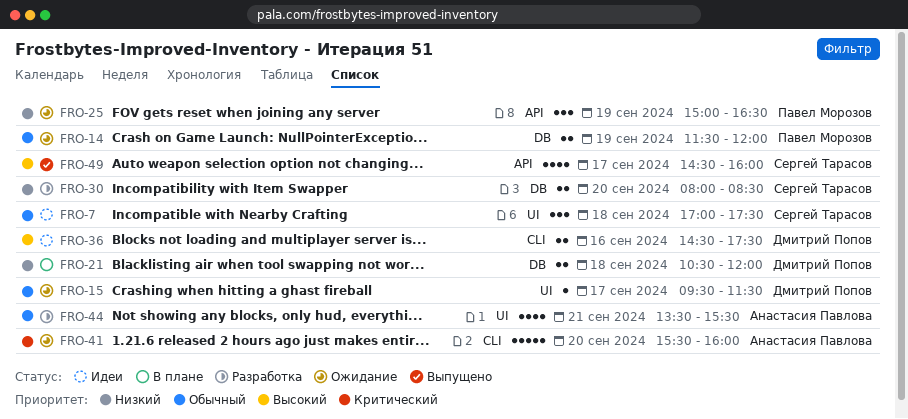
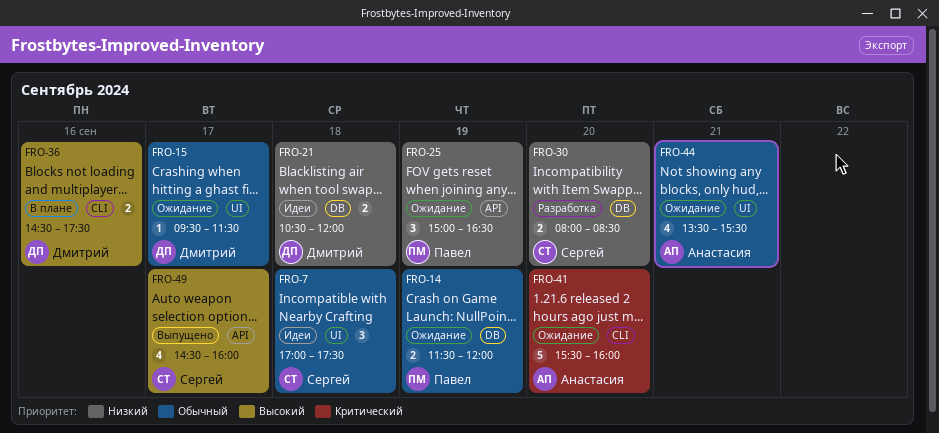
FRO-21, status: В плане -> Идеи
FRO-36, status: Идеи -> В плане
FRO-44, status: Разработка -> Ожидание

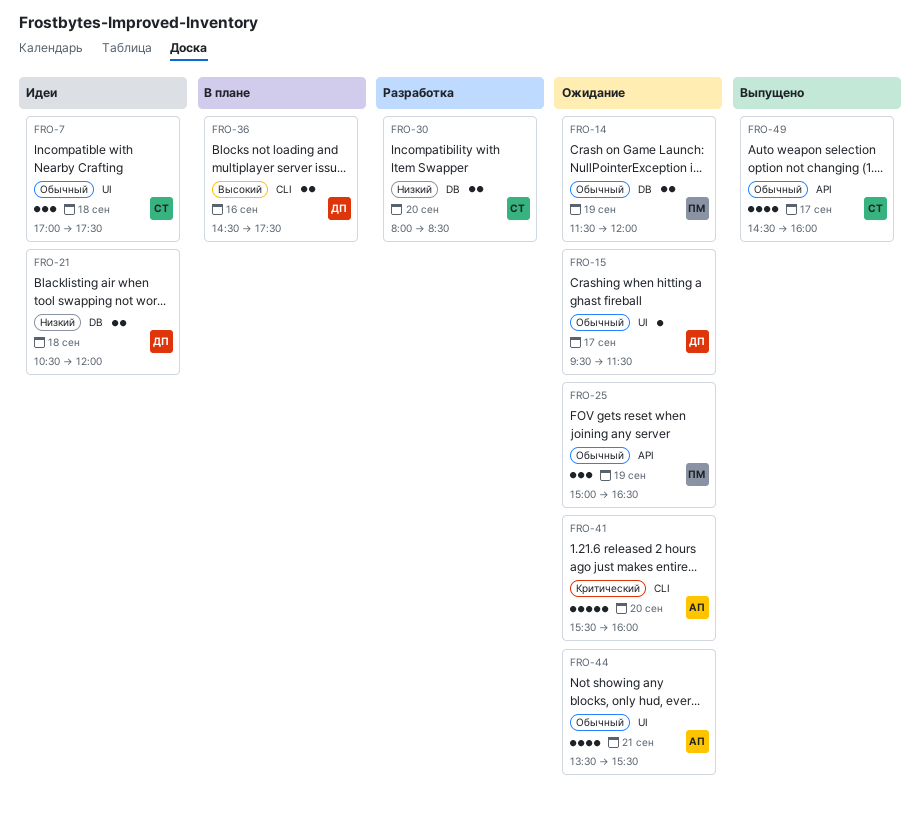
FRO-25, priority: Низкий -> Обычный
FRO-49, priority: Высокий -> Обычный

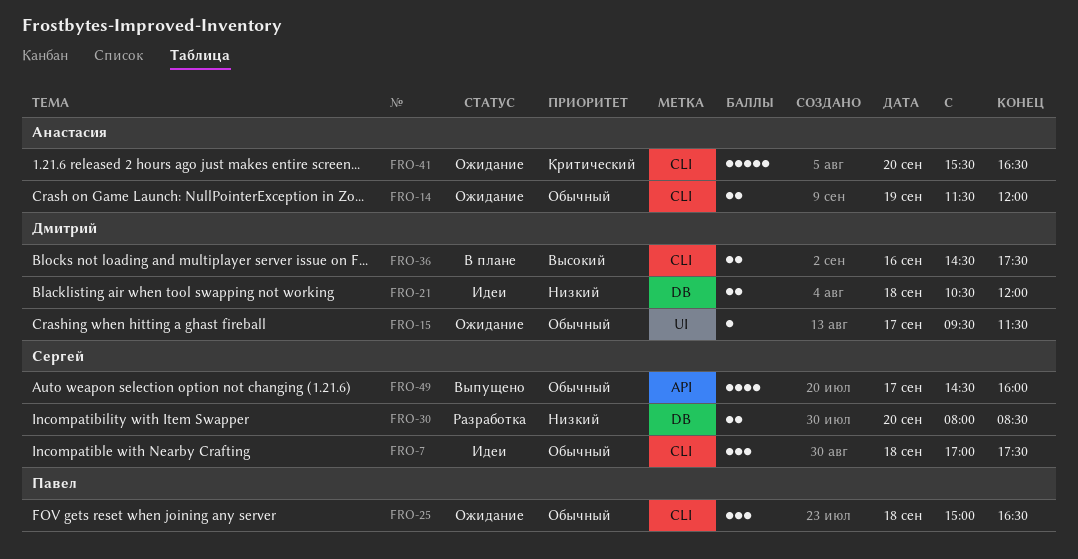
FRO-7, label: UI -> CLI
FRO-14, owner: Павел -> Анастасия
FRO-14, label: DB -> CLI
FRO-25, label: API -> CLI
FRO-25, day: Sep 19 -> Sep 18
FRO-41, ends: 16:00 -> 16:30
FRO-44: present -> none

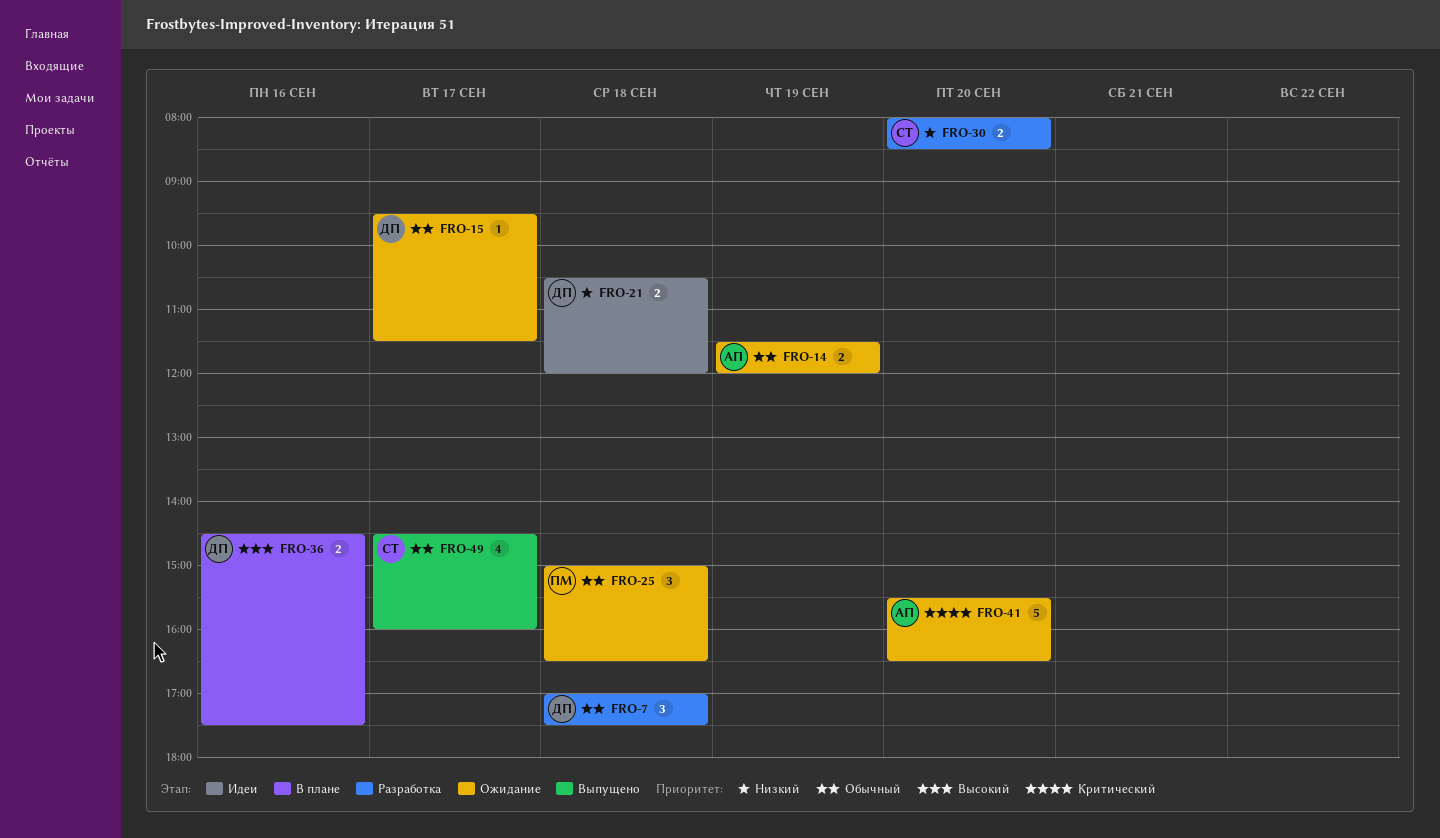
FRO-7, status: Идеи -> Разработка
FRO-7, owner: Сергей -> Дмитрий

